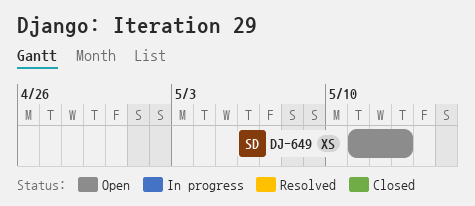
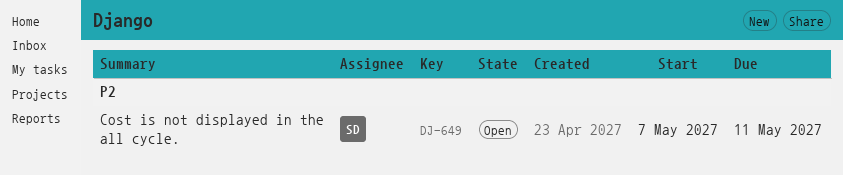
DJ-649, start: May 11 -> May 7
DJ-649, due: May 13 -> May 11

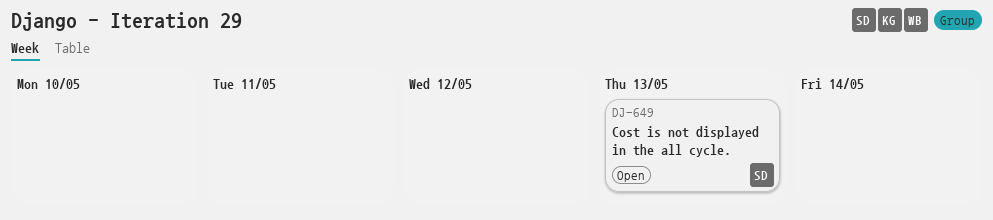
DJ-649, due: May 11 -> May 13

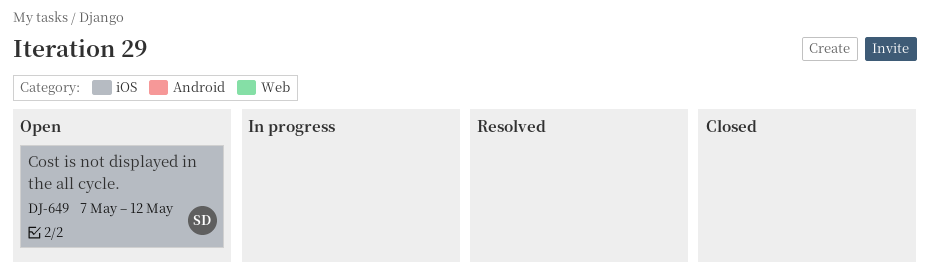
DJ-649, due: May 13 -> May 12

